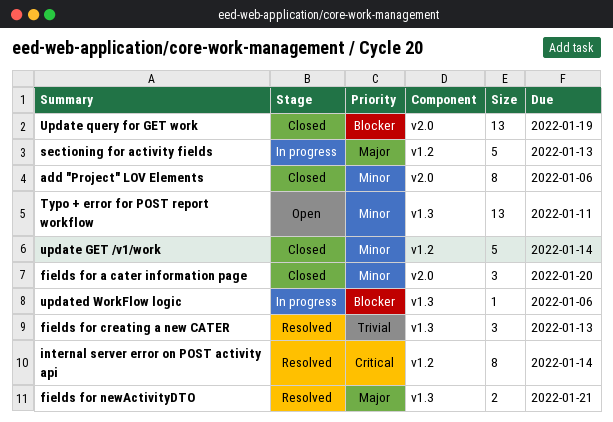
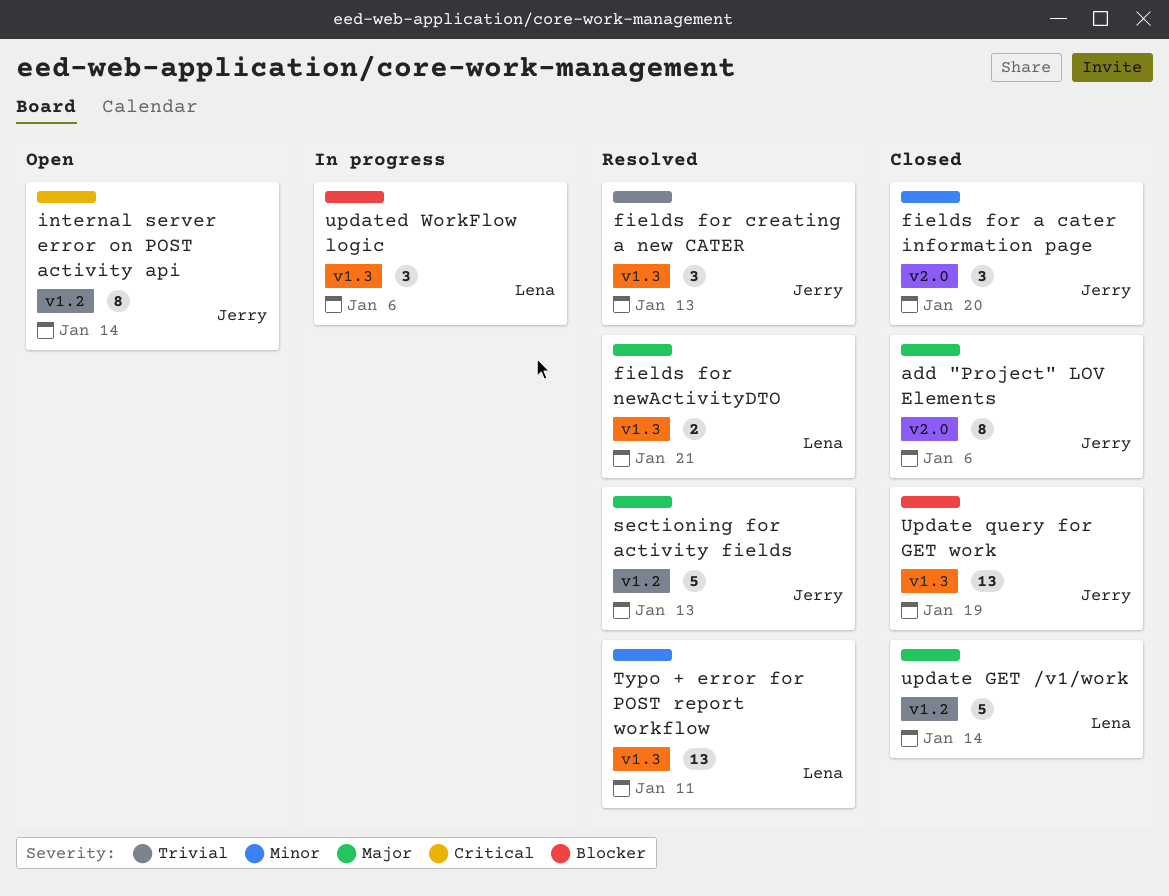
add "Project" LOV Elements, priority: Minor -> Major
internal server error on POST activity api, status: Resolved -> Open
sectioning for activity fields, status: In progress -> Resolved
Typo + error for POST report workflow, status: Open -> Resolved
update GET /v1/work, priority: Minor -> Major
Update query for GET work, label: v2.0 -> v1.3
updated WorkFlow logic, estimate: 1 -> 3

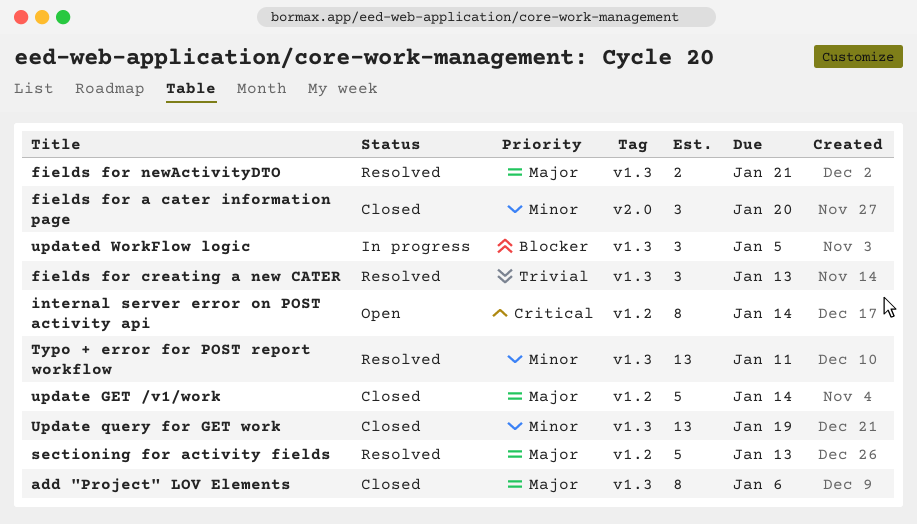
add "Project" LOV Elements, label: v2.0 -> v1.3
Update query for GET work, priority: Blocker -> Minor
updated WorkFlow logic, due: Jan 6 -> Jan 5

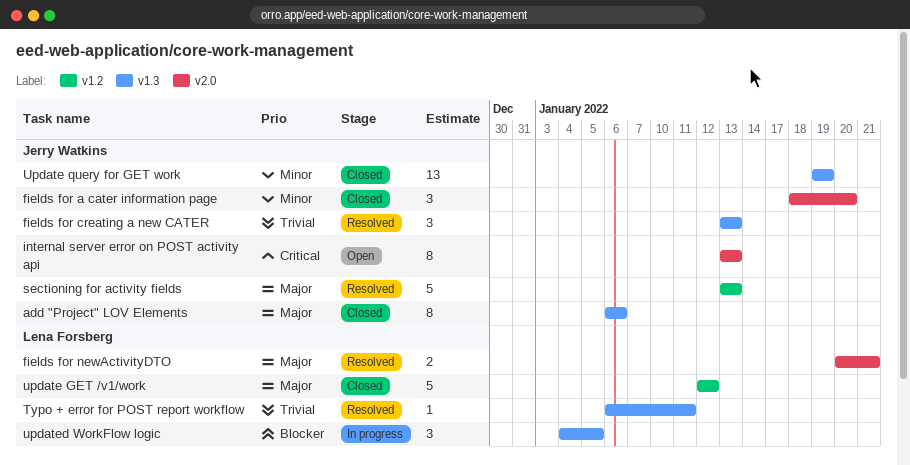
fields for newActivityDTO, label: v1.3 -> v2.0
internal server error on POST activity api, label: v1.2 -> v2.0
internal server error on POST activity api, due: Jan 14 -> Jan 13
Typo + error for POST report workflow, priority: Minor -> Trivial
Typo + error for POST report workflow, estimate: 13 -> 1
update GET /v1/work, due: Jan 14 -> Jan 12

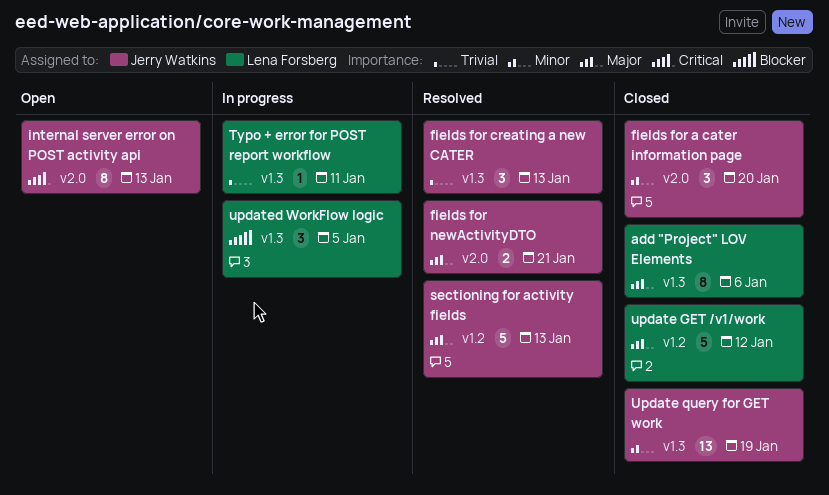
add "Project" LOV Elements, owner: Jerry Watkins -> Lena Forsberg
fields for newActivityDTO, owner: Lena Forsberg -> Jerry Watkins
Typo + error for POST report workflow, status: Resolved -> In progress

